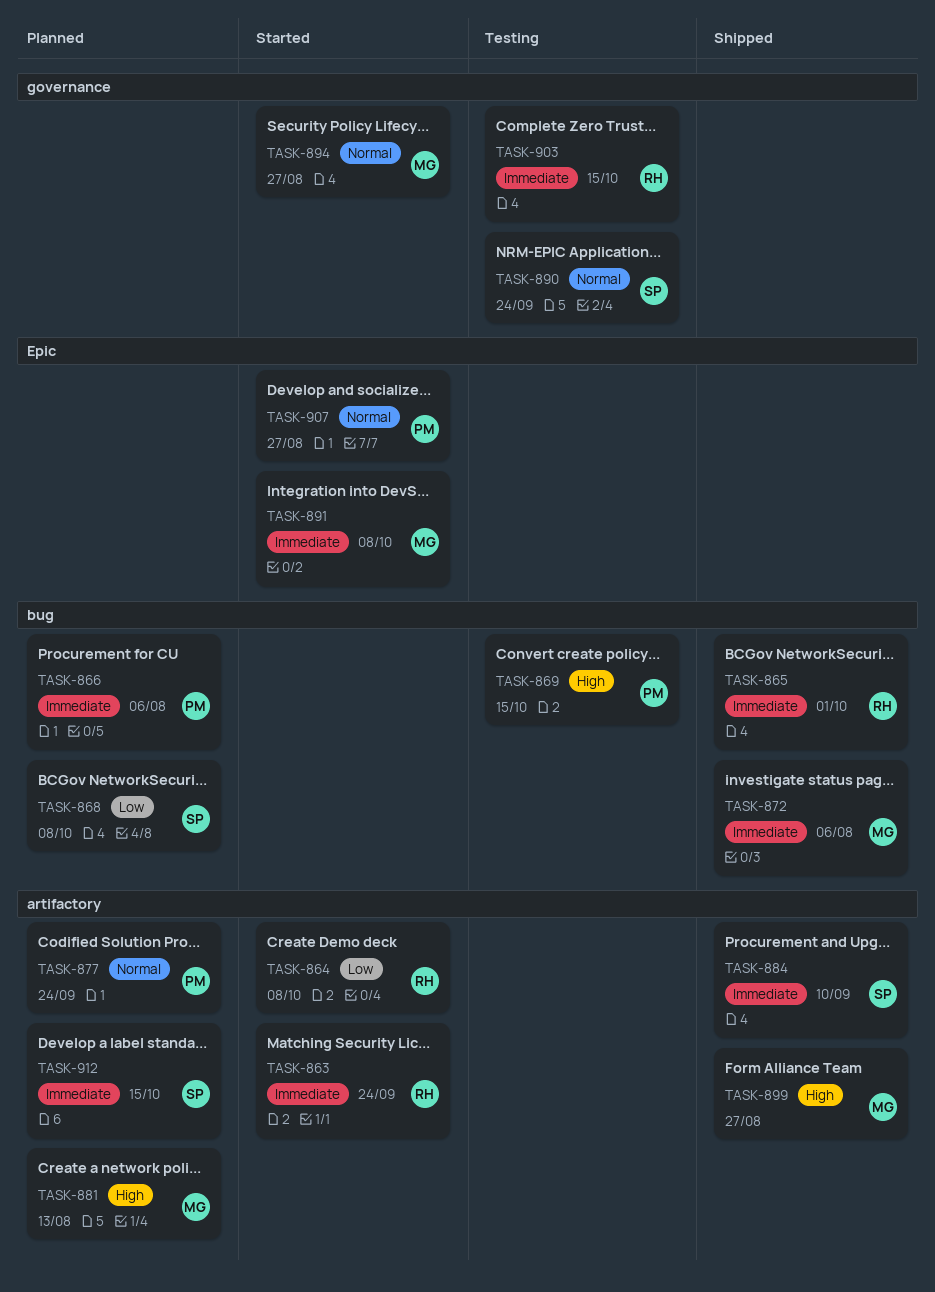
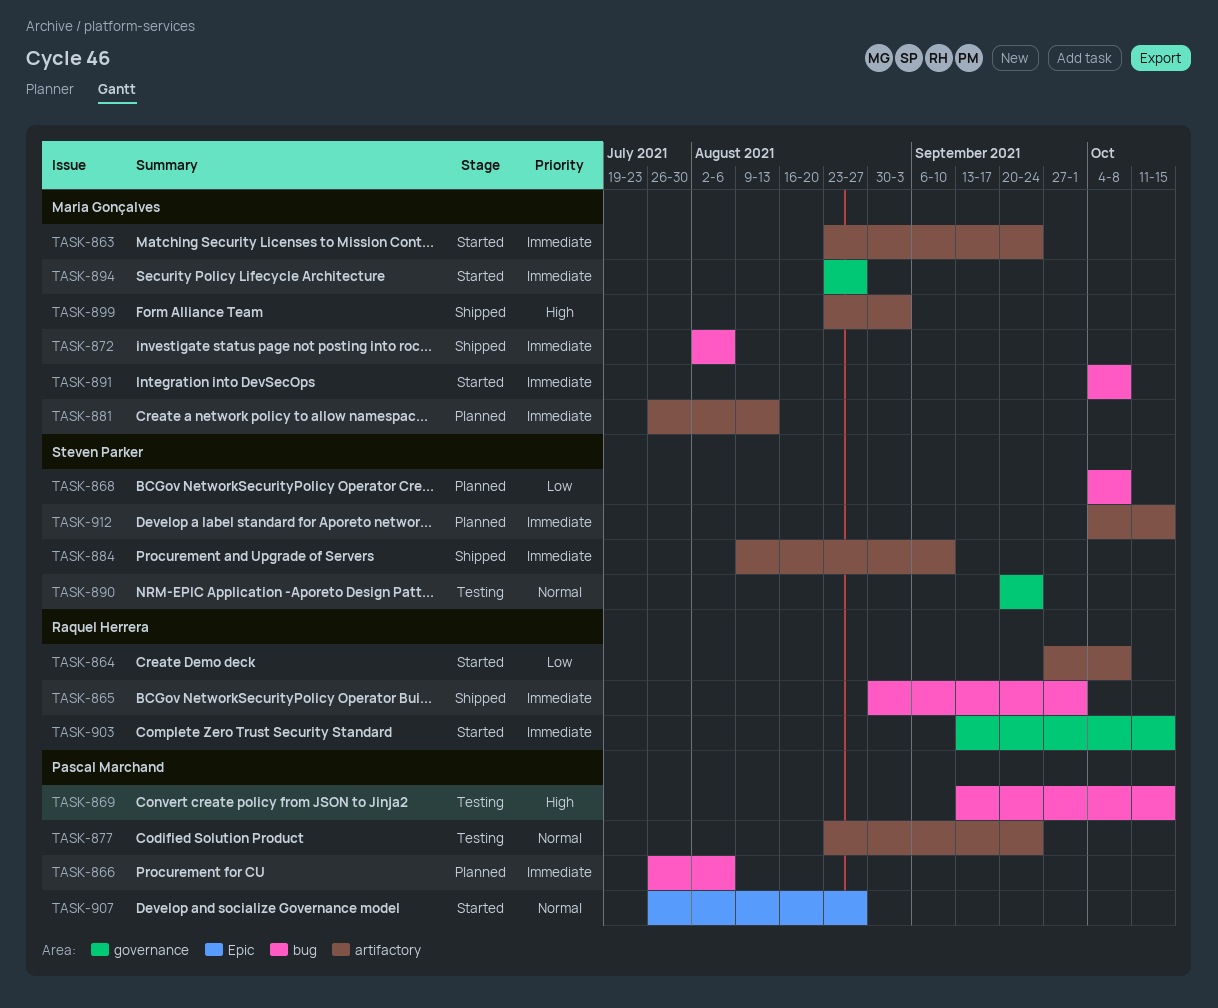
TASK-863, owner: Raquel Herrera -> Maria Gonçalves
TASK-877, status: Planned -> Testing
TASK-881, priority: High -> Immediate
TASK-891, label: Epic -> bug
TASK-894, priority: Normal -> Immediate
TASK-899, due: Aug 27 -> Sep 3
TASK-903, status: Testing -> Started

